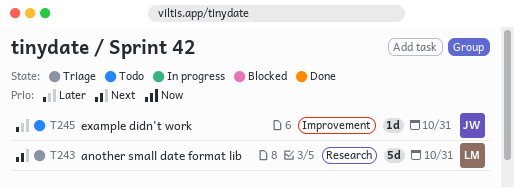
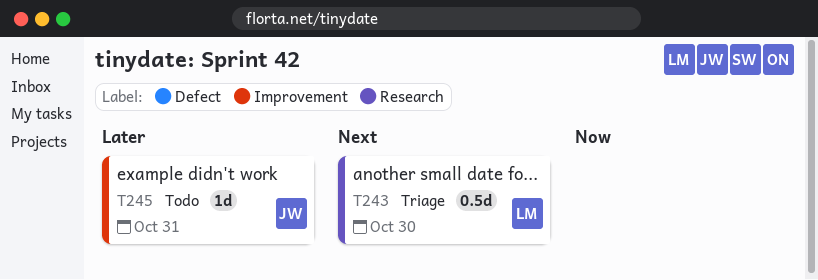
T243, estimate: 5d -> 0.5d
T243, due: Oct 31 -> Oct 30

